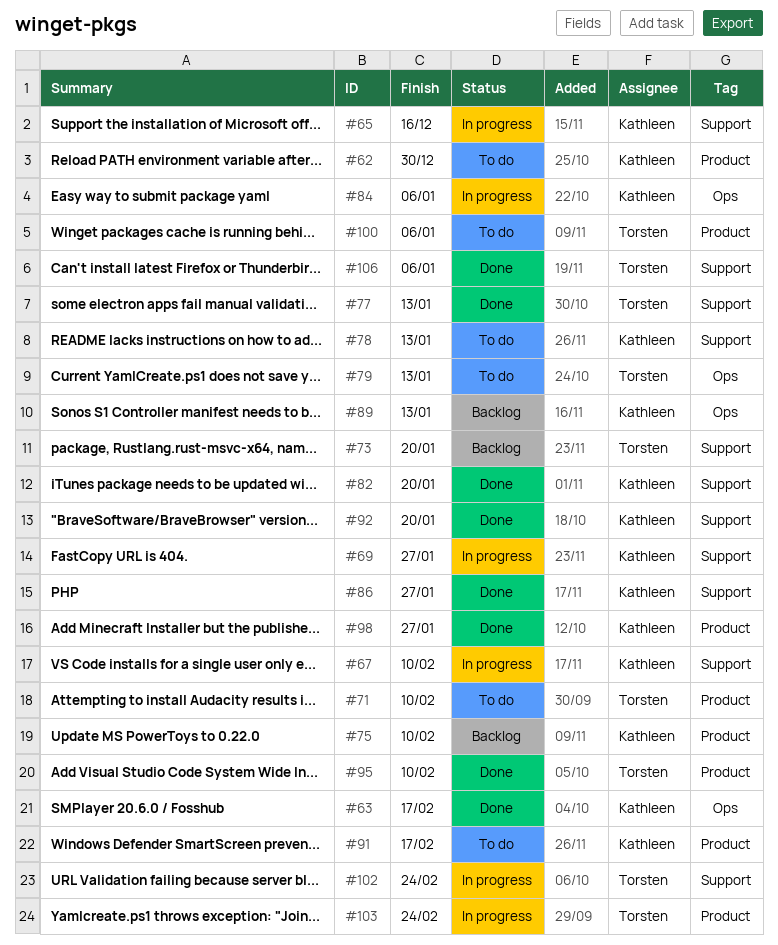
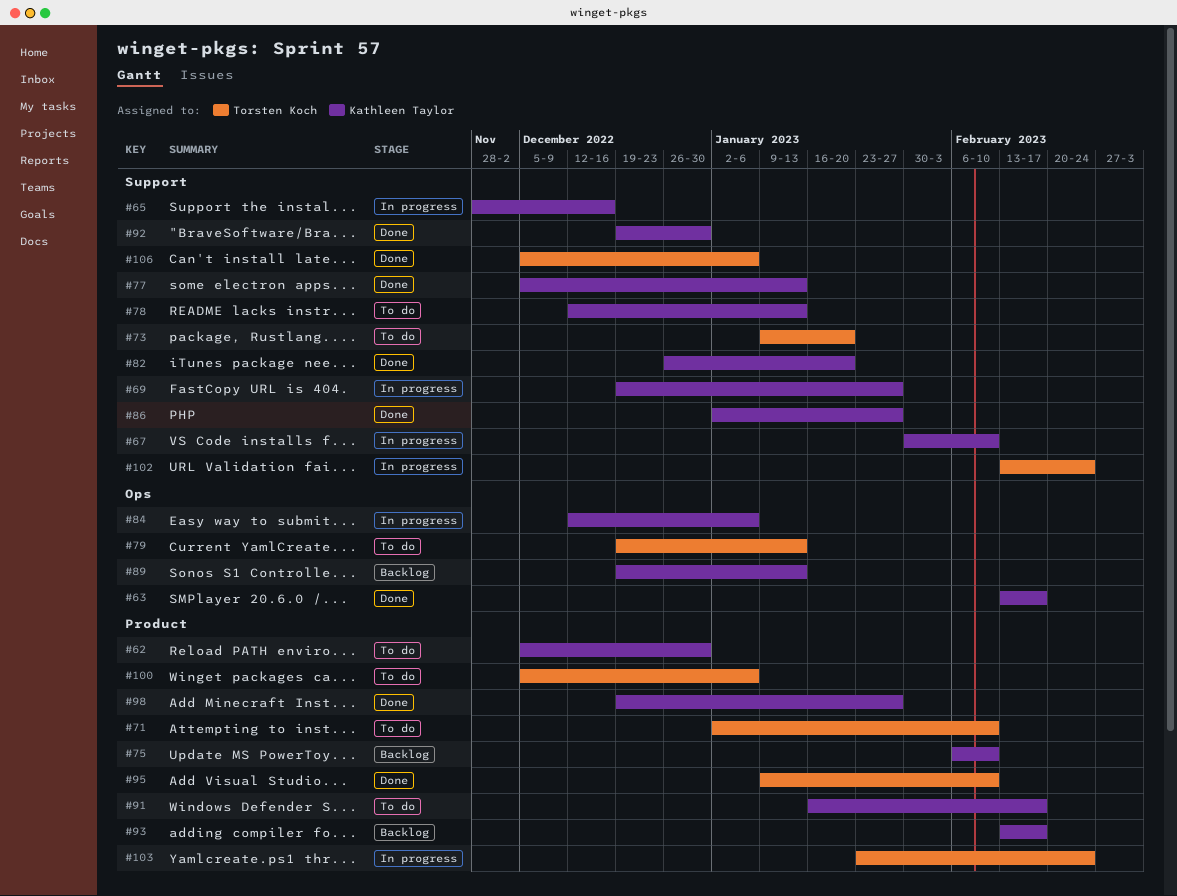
#73, status: Backlog -> To do
#77, owner: Torsten Koch -> Kathleen Taylor
#92, due: Jan 20 -> Dec 30
#93: none -> present

